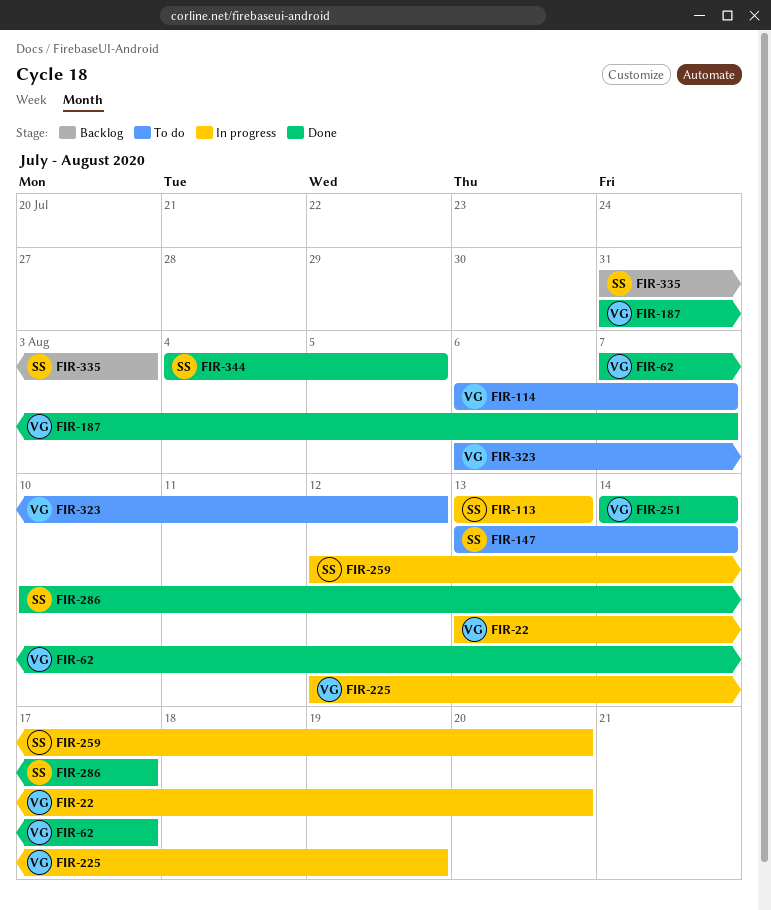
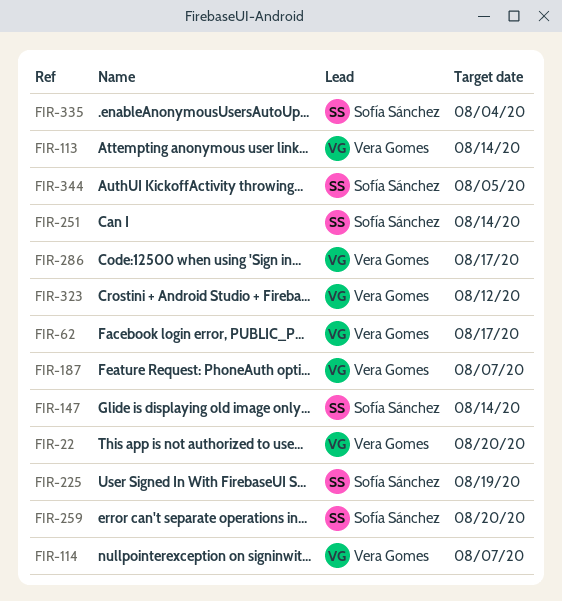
FIR-113, owner: Sofía Sánchez -> Vera Gomes
FIR-113, due: Aug 13 -> Aug 14
FIR-225, owner: Vera Gomes -> Sofía Sánchez
FIR-251, owner: Vera Gomes -> Sofía Sánchez
FIR-286, owner: Sofía Sánchez -> Vera Gomes
FIR-335, due: Aug 3 -> Aug 4

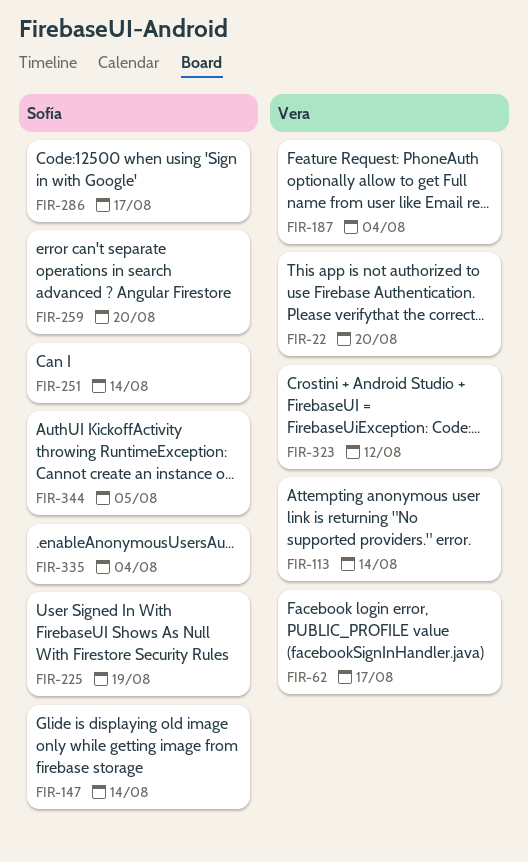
FIR-114: present -> none
FIR-187, due: Aug 7 -> Aug 4
FIR-286, owner: Vera Gomes -> Sofía Sánchez

